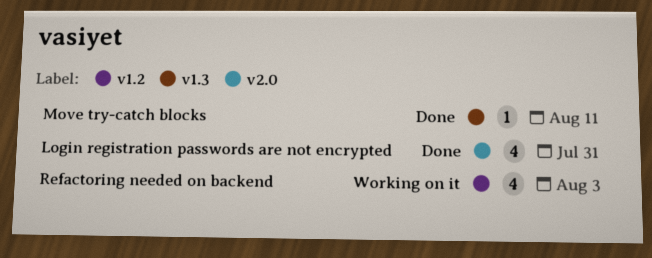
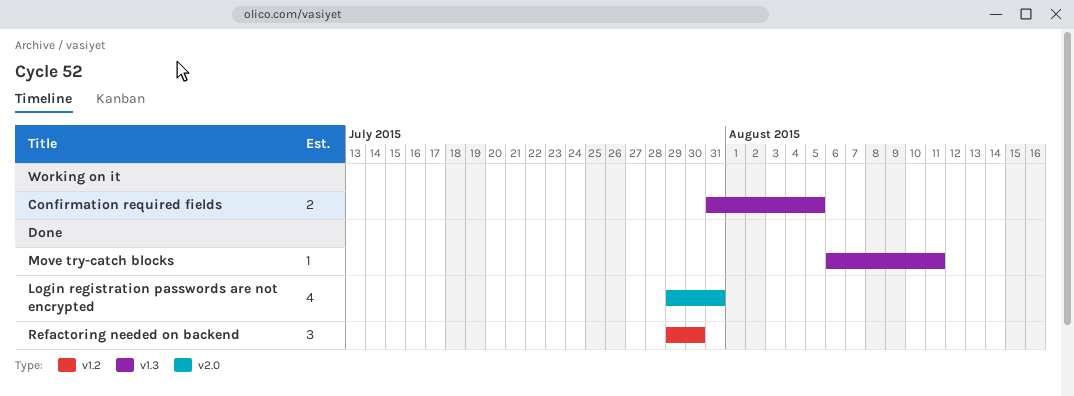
Confirmation required fields: none -> present
Refactoring needed on backend, status: Working on it -> Done
Refactoring needed on backend, estimate: 4 -> 3
Refactoring needed on backend, due: Aug 3 -> Jul 30

